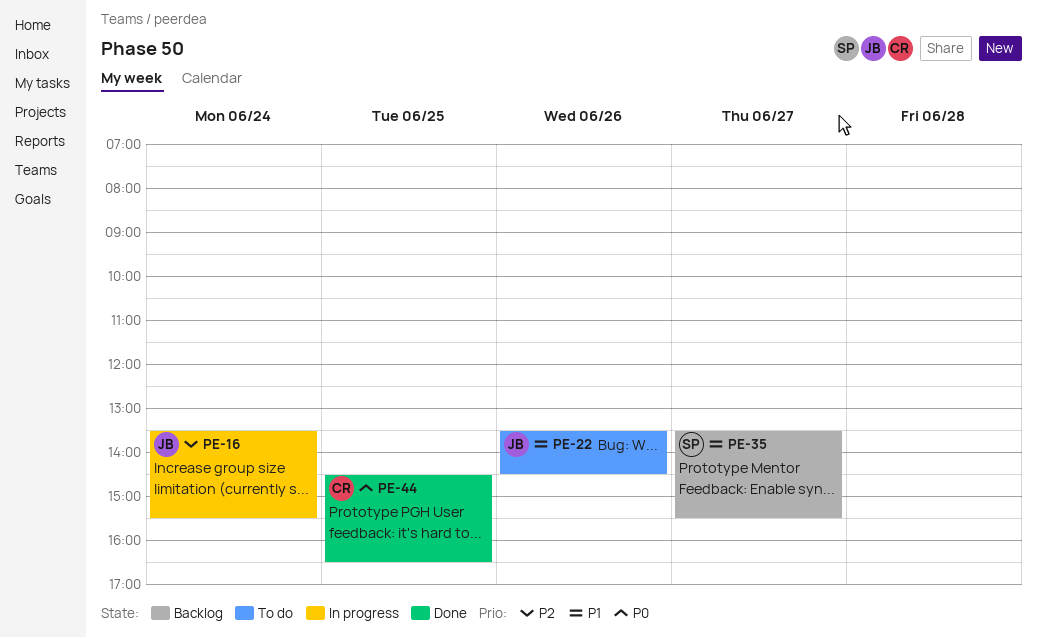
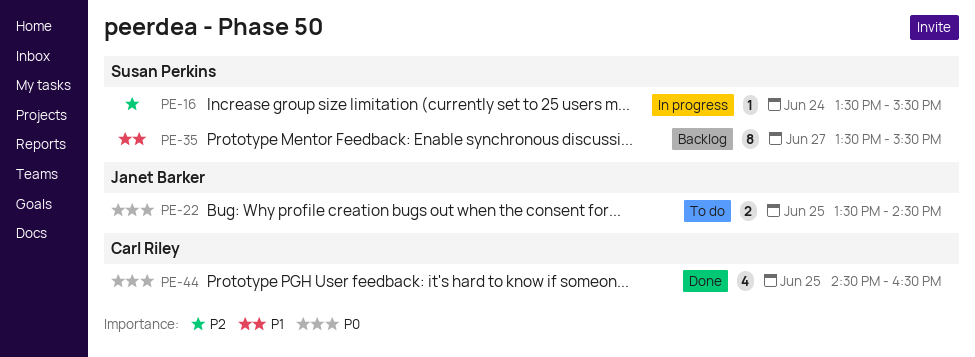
PE-16, owner: Janet Barker -> Susan Perkins
PE-22, priority: P1 -> P0
PE-22, day: Jun 26 -> Jun 25

